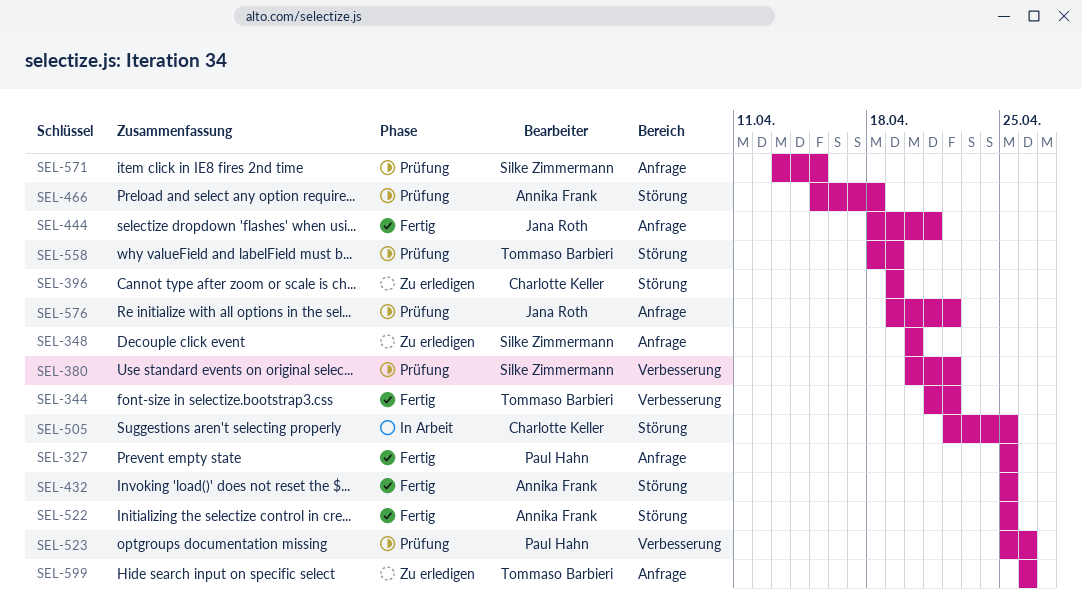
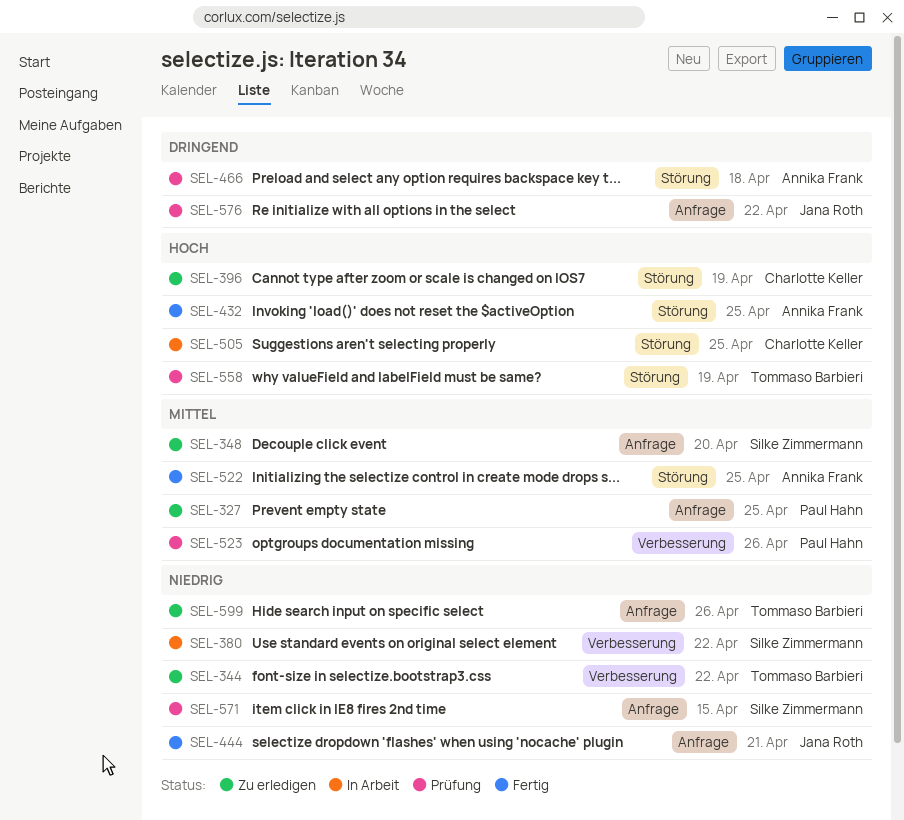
SEL-327, status: Fertig -> Zu erledigen
SEL-344, status: Fertig -> Zu erledigen
SEL-380, status: Prüfung -> In Arbeit

